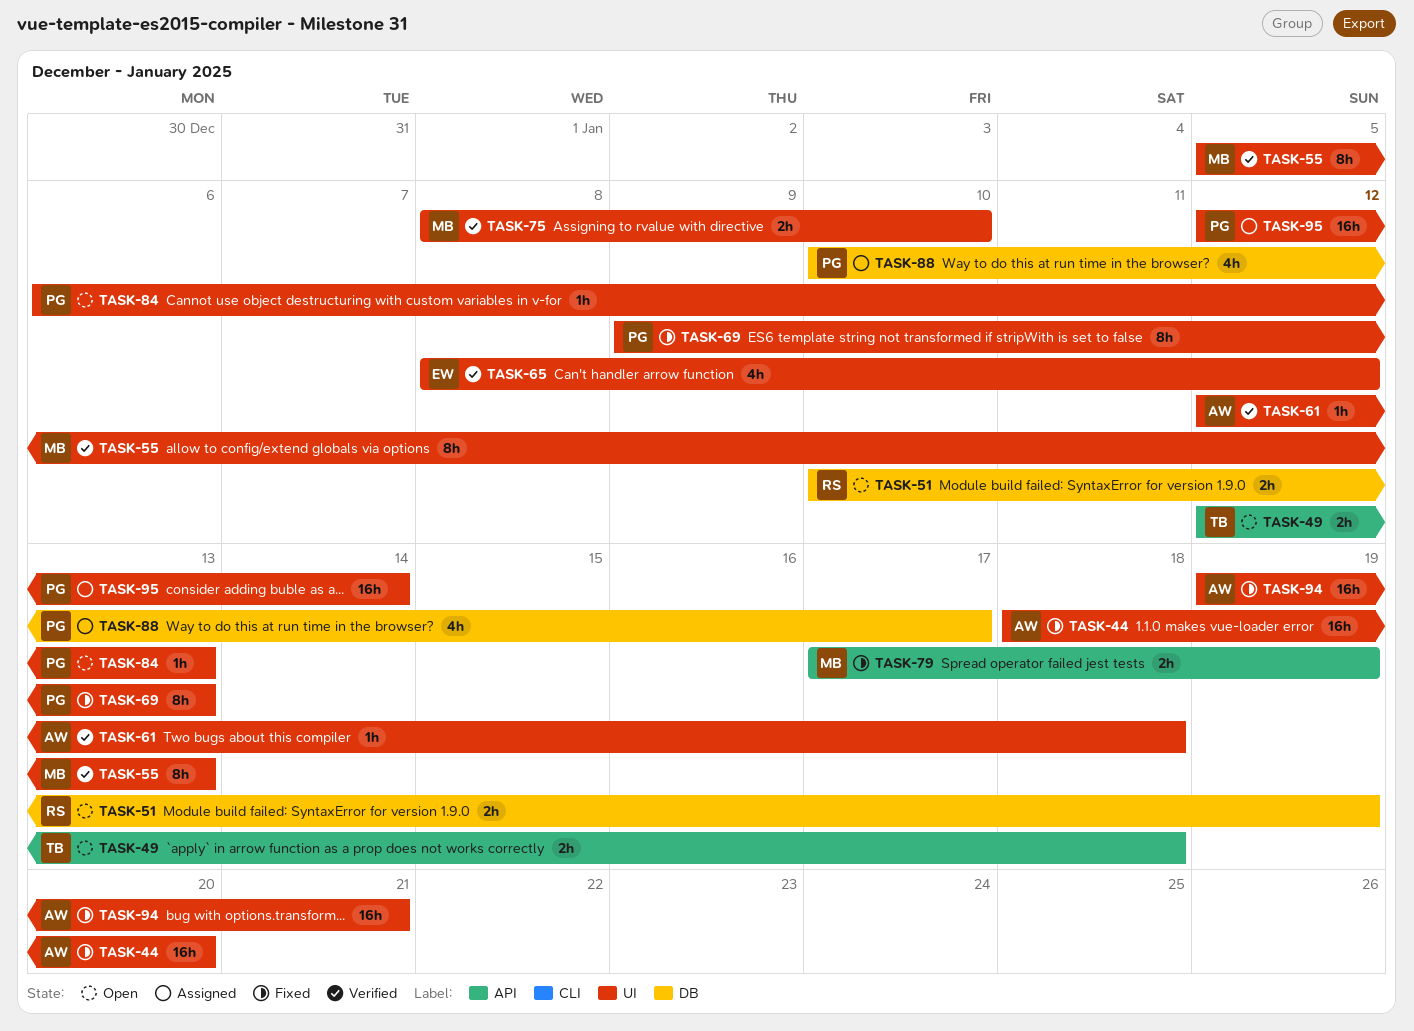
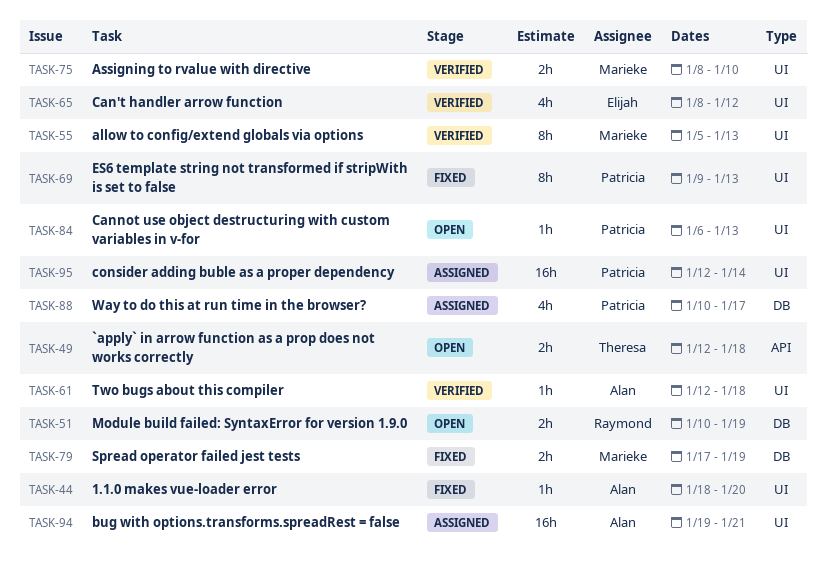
TASK-44, estimate: 16h -> 1h
TASK-79, label: API -> DB
TASK-94, status: Fixed -> Assigned

